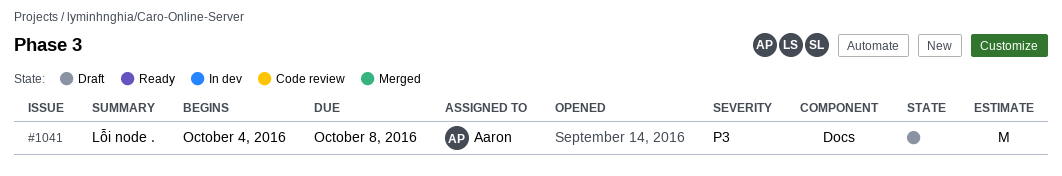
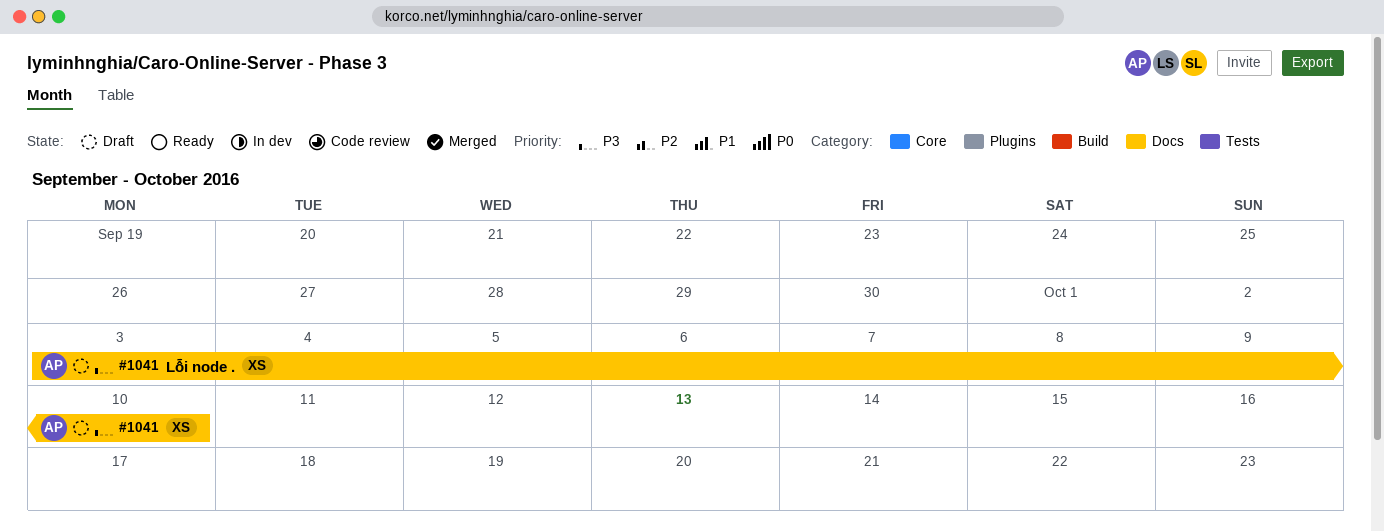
#1041, estimate: M -> XS
#1041, start: Oct 4 -> Oct 3
#1041, due: Oct 8 -> Oct 10

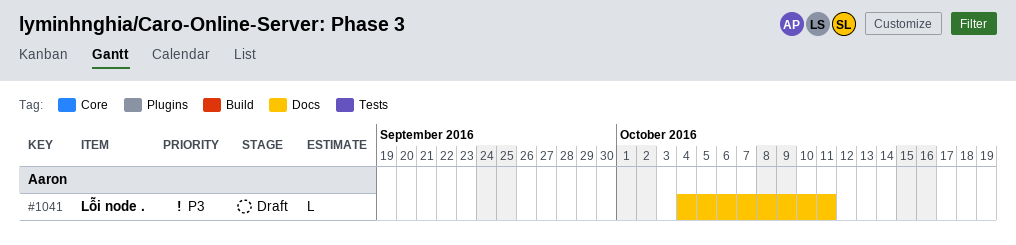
#1041, estimate: XS -> L
#1041, start: Oct 3 -> Oct 4
#1041, due: Oct 10 -> Oct 11

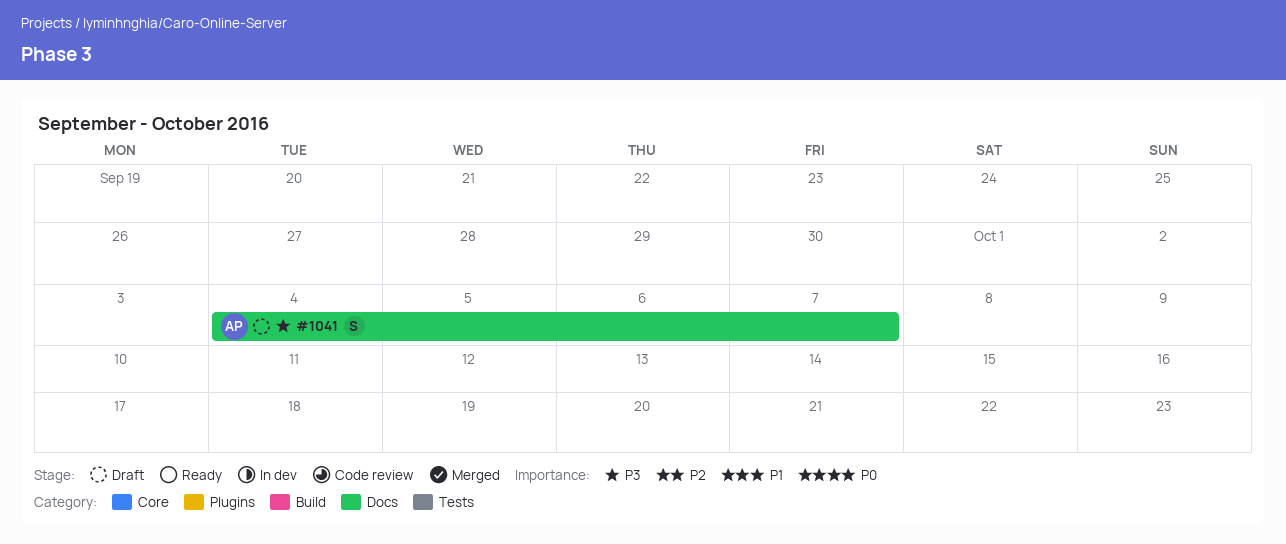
#1041, estimate: L -> S
#1041, due: Oct 11 -> Oct 7

